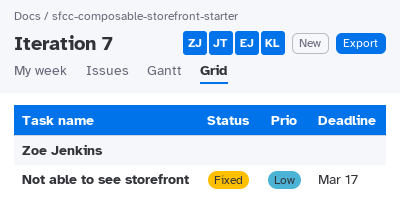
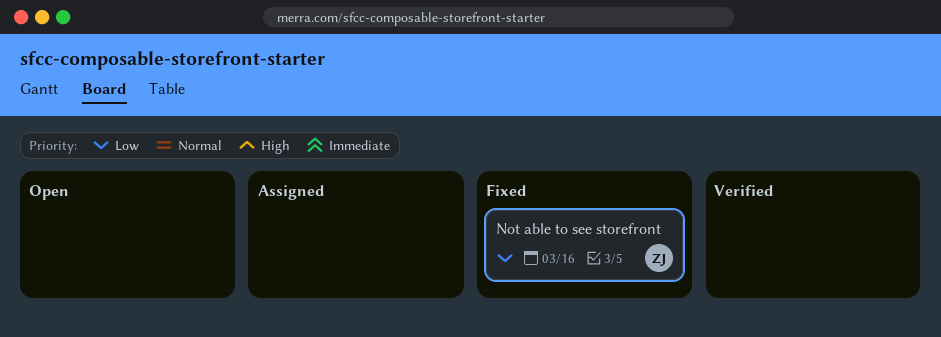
Not able to see storefront, due: Mar 17 -> Mar 16

